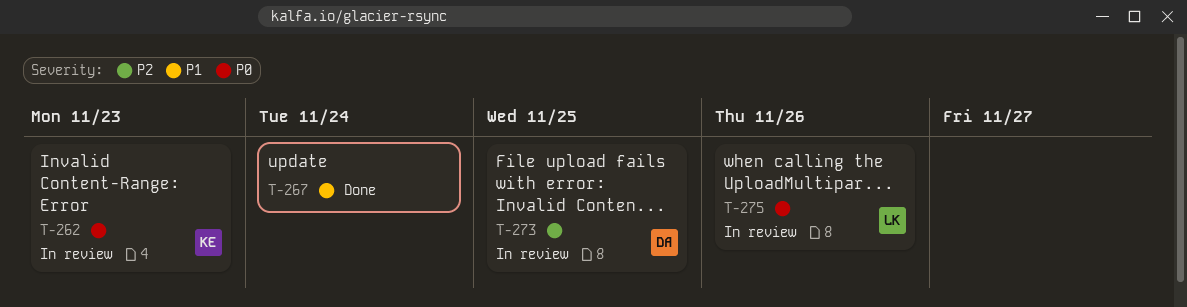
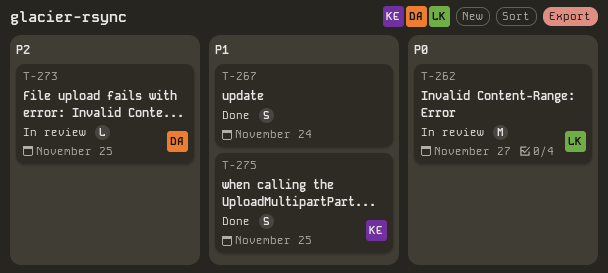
T-262, owner: KE -> LK
T-262, due: Nov 23 -> Nov 27
T-275, status: In review -> Done
T-275, owner: LK -> KE
T-275, priority: P0 -> P1
T-275, due: Nov 26 -> Nov 25

